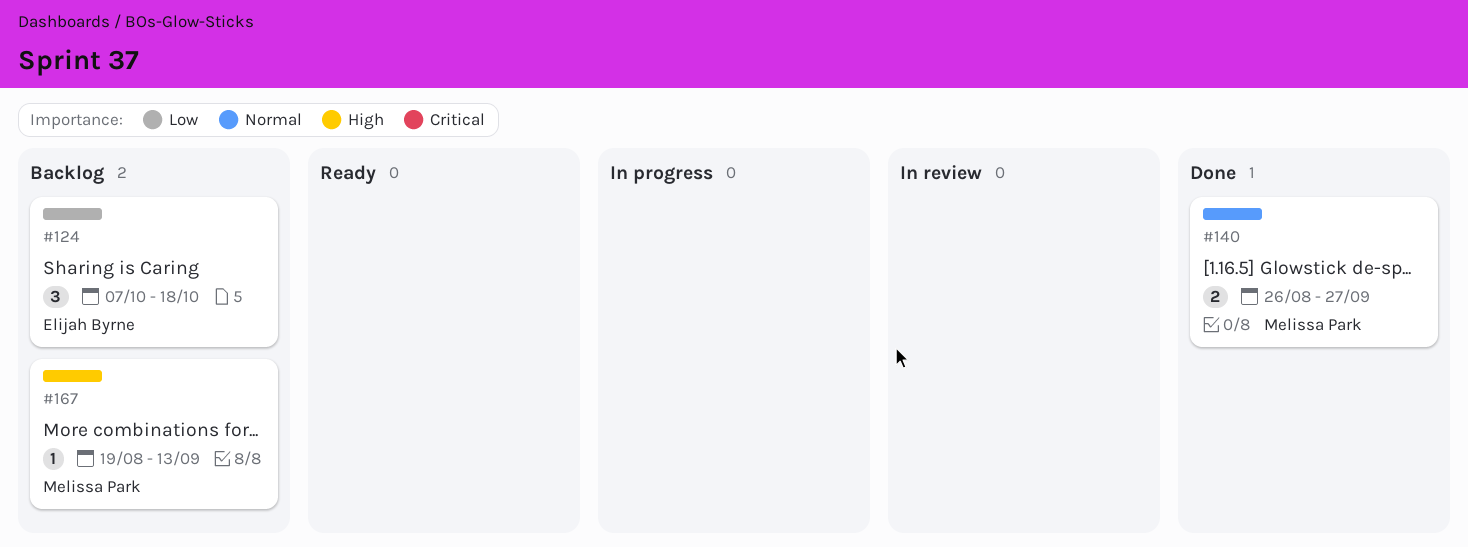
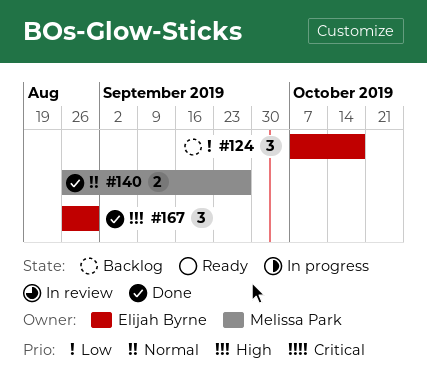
#167, status: Backlog -> Done
#167, owner: Melissa Park -> Elijah Byrne
#167, estimate: 1 -> 3
#167, start: Aug 19 -> Aug 26
#167, due: Sep 13 -> Aug 30

